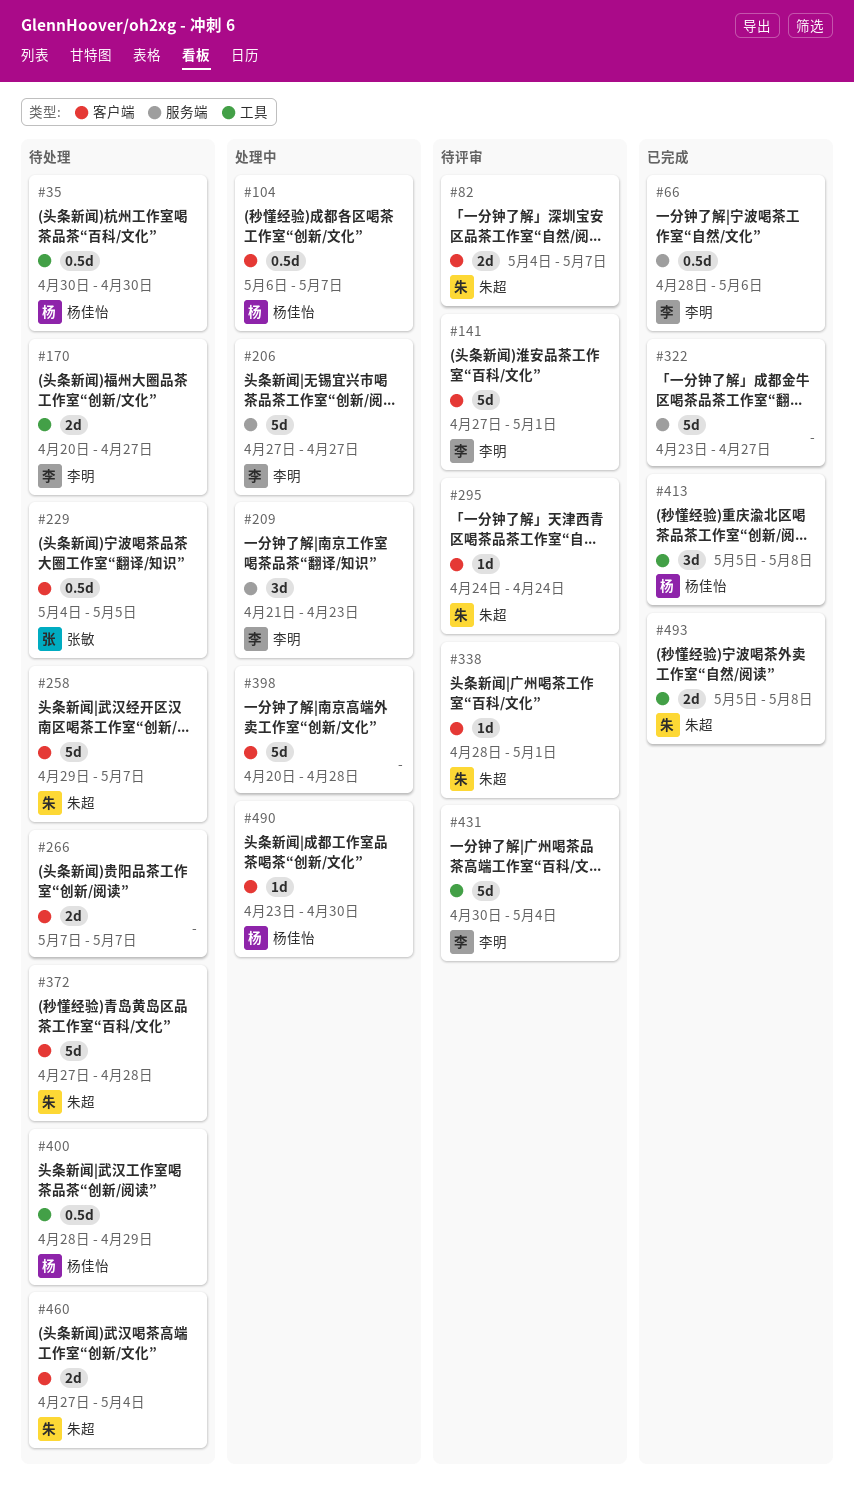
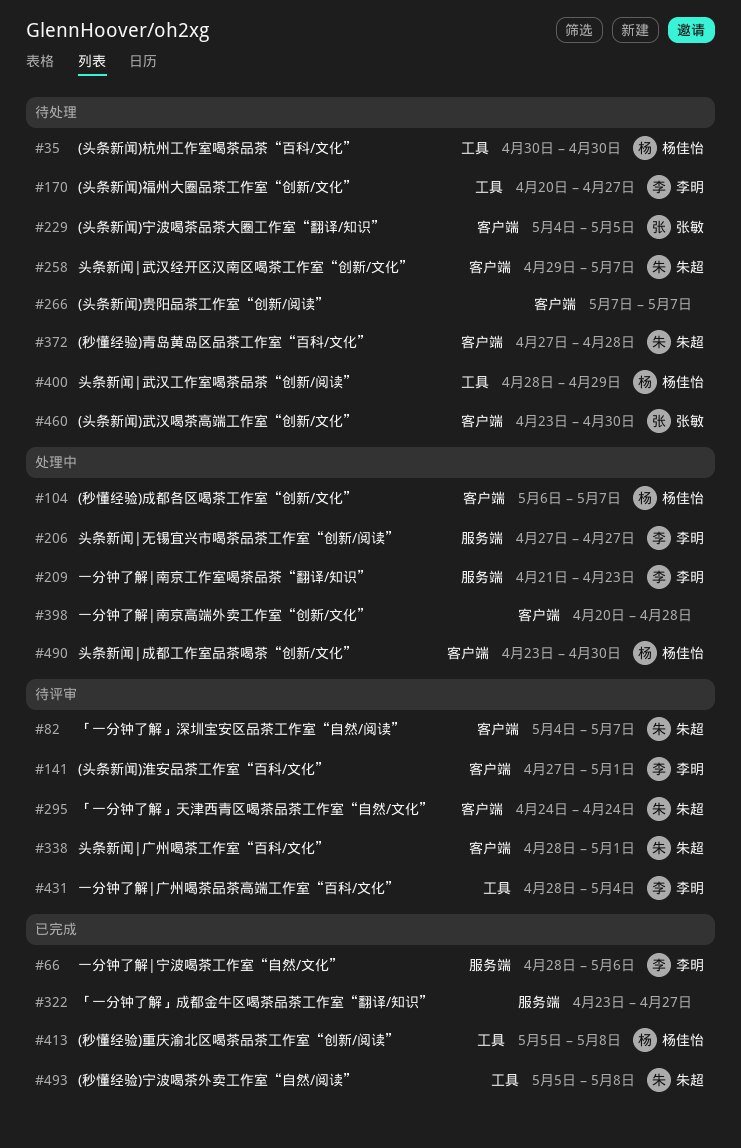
#431, start: Apr 30 -> Apr 28
#460, owner: 朱超 -> 张敏
#460, start: Apr 27 -> Apr 23
#460, due: May 4 -> Apr 30

